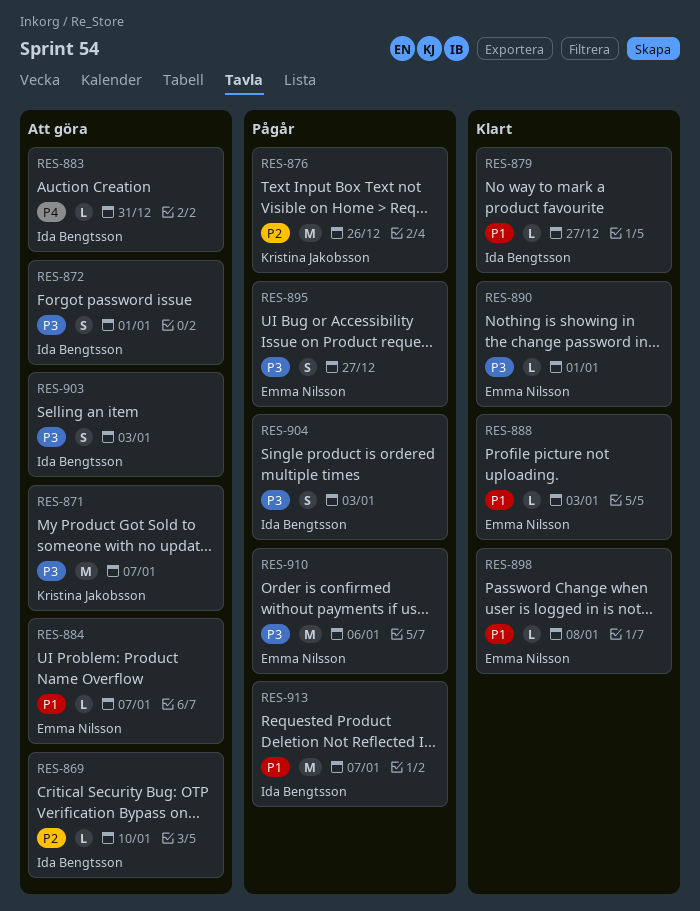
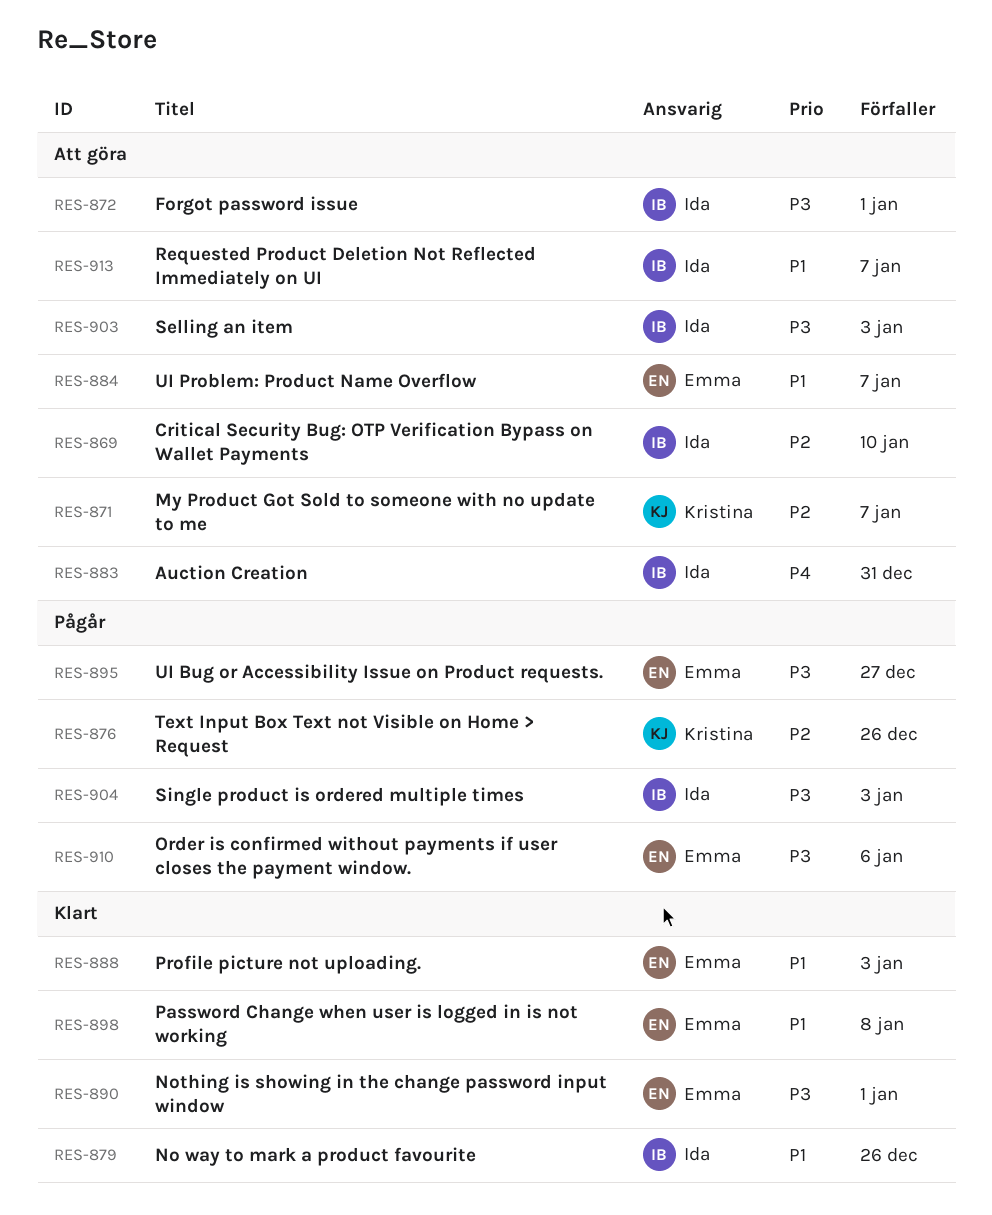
RES-871, priority: P3 -> P2
RES-879, due: Dec 27 -> Dec 26
RES-913, status: Pågår -> Att göra

